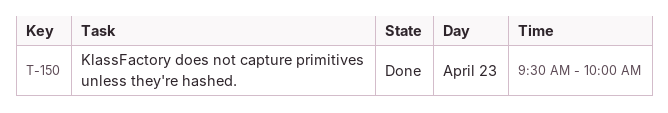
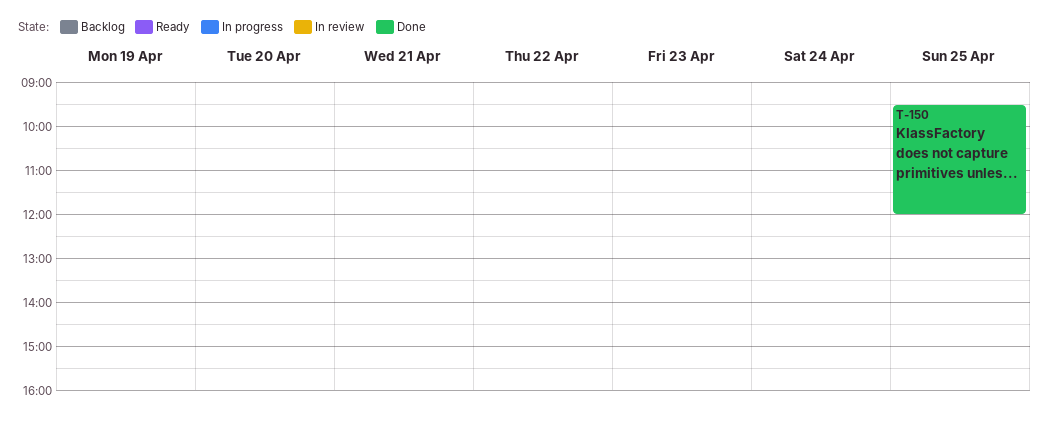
T-150, day: Apr 23 -> Apr 25
T-150, ends: 10:00 -> 12:00

